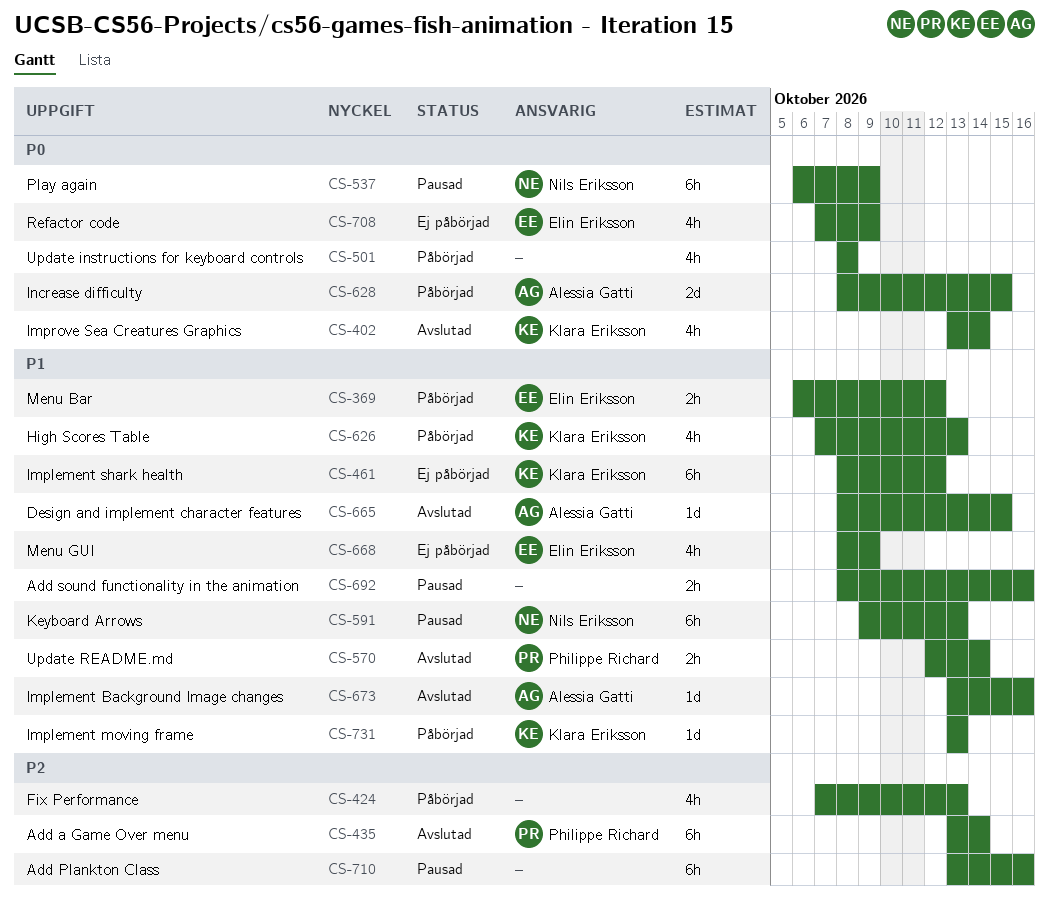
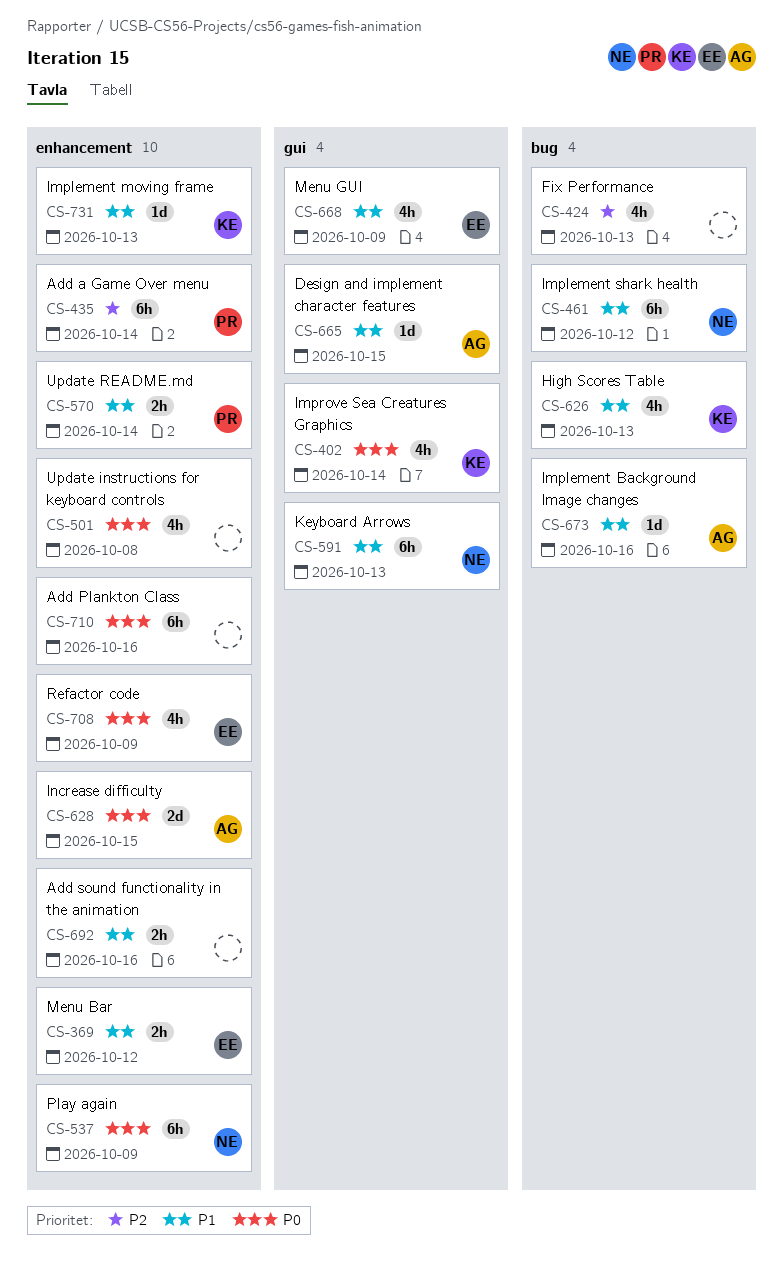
CS-461, owner: Klara Eriksson -> Nils Eriksson
CS-710, priority: P2 -> P0

